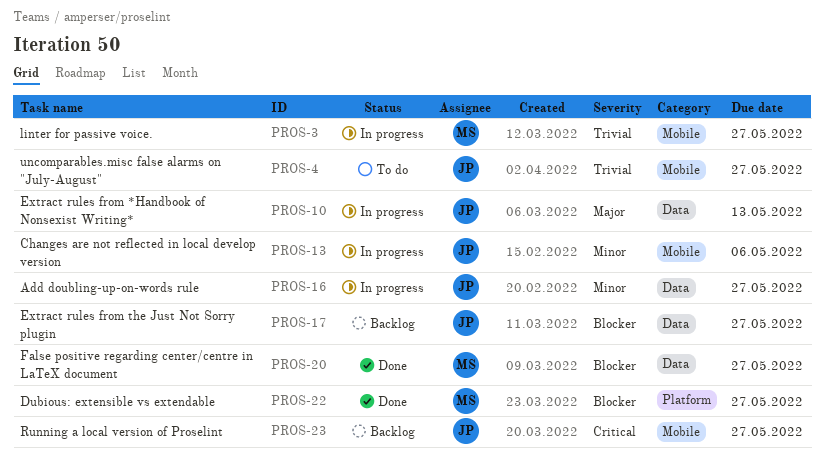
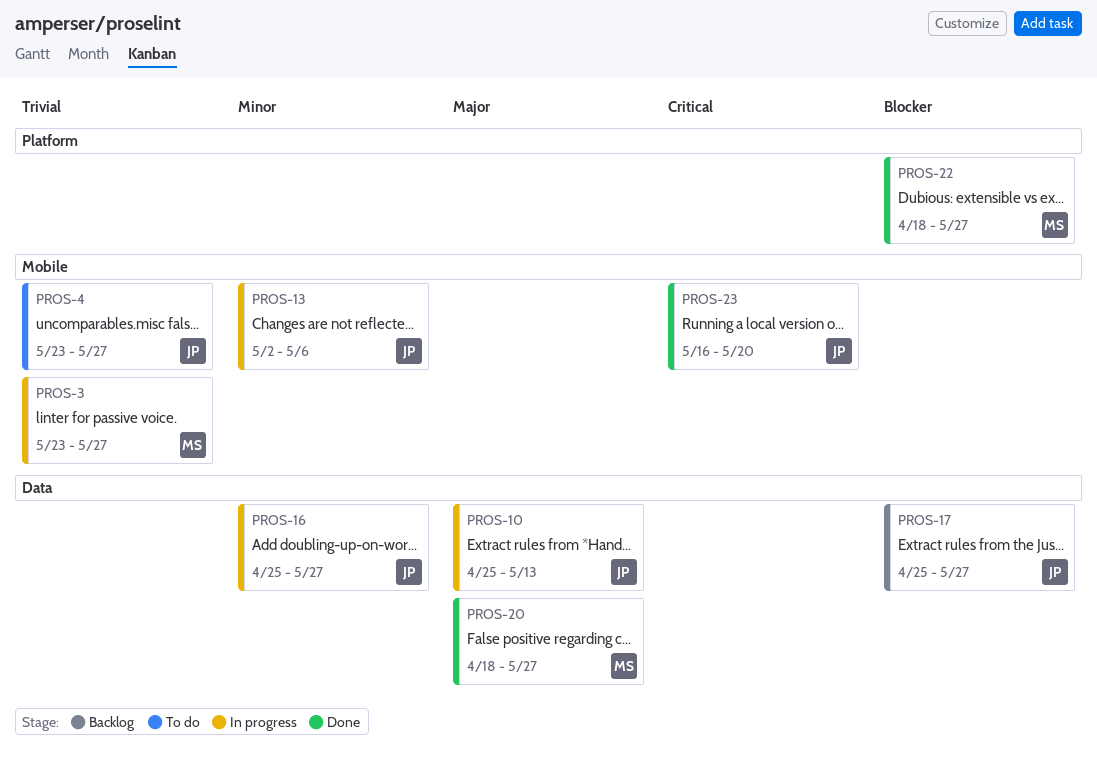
PROS-20, priority: Blocker -> Major
PROS-23, status: Backlog -> Done
PROS-23, due: May 27 -> May 20

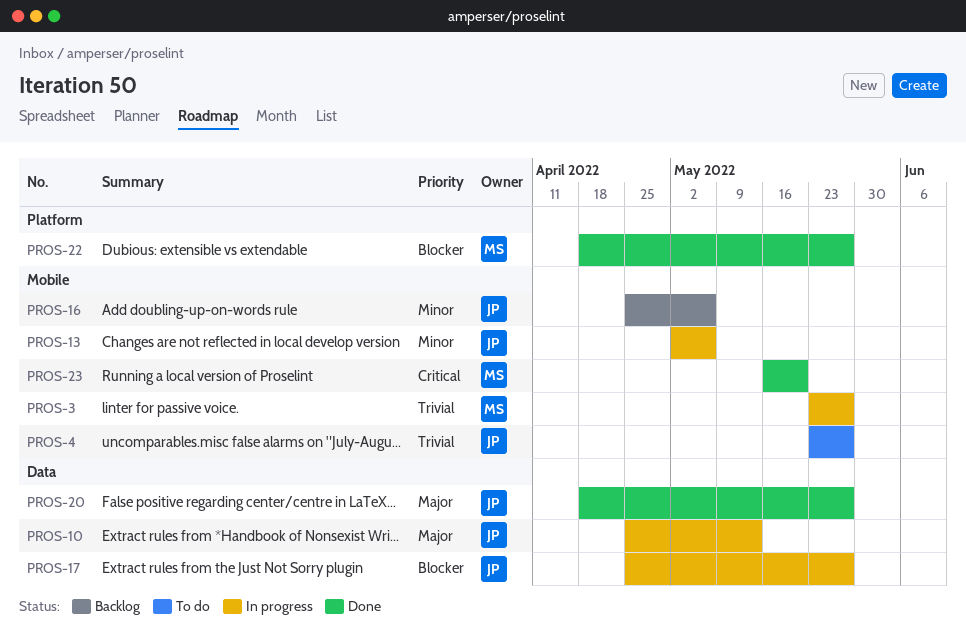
PROS-16, status: In progress -> Backlog
PROS-16, label: Data -> Mobile
PROS-16, due: May 27 -> May 6
PROS-17, status: Backlog -> In progress
PROS-20, owner: MS -> JP
PROS-23, owner: JP -> MS

